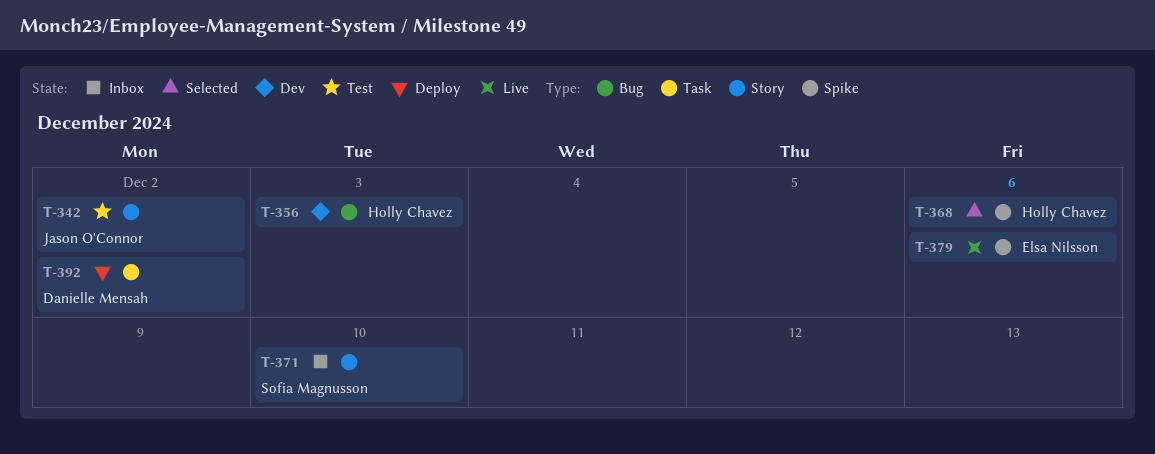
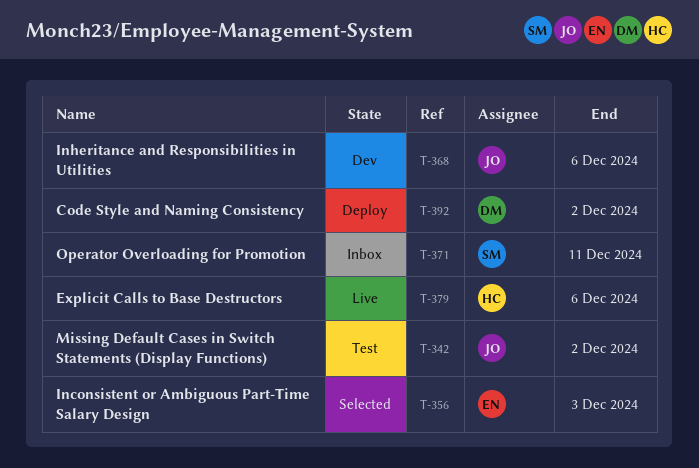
T-356, status: Dev -> Selected
T-356, owner: Holly Chavez -> Elsa Nilsson
T-368, status: Selected -> Dev
T-368, owner: Holly Chavez -> Jason O'Connor
T-371, due: Dec 10 -> Dec 11
T-379, owner: Elsa Nilsson -> Holly Chavez

